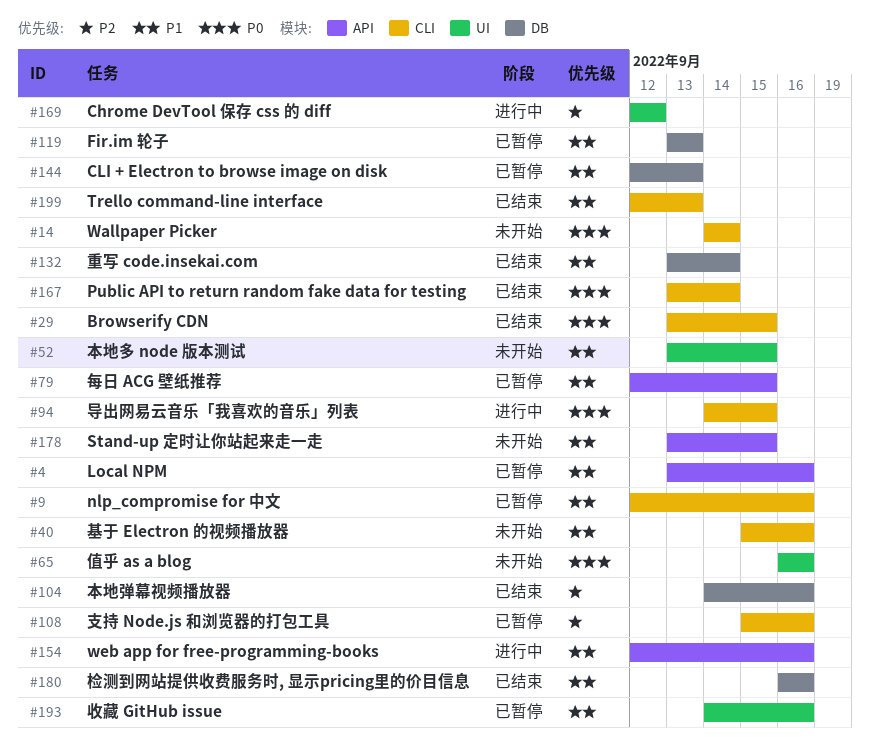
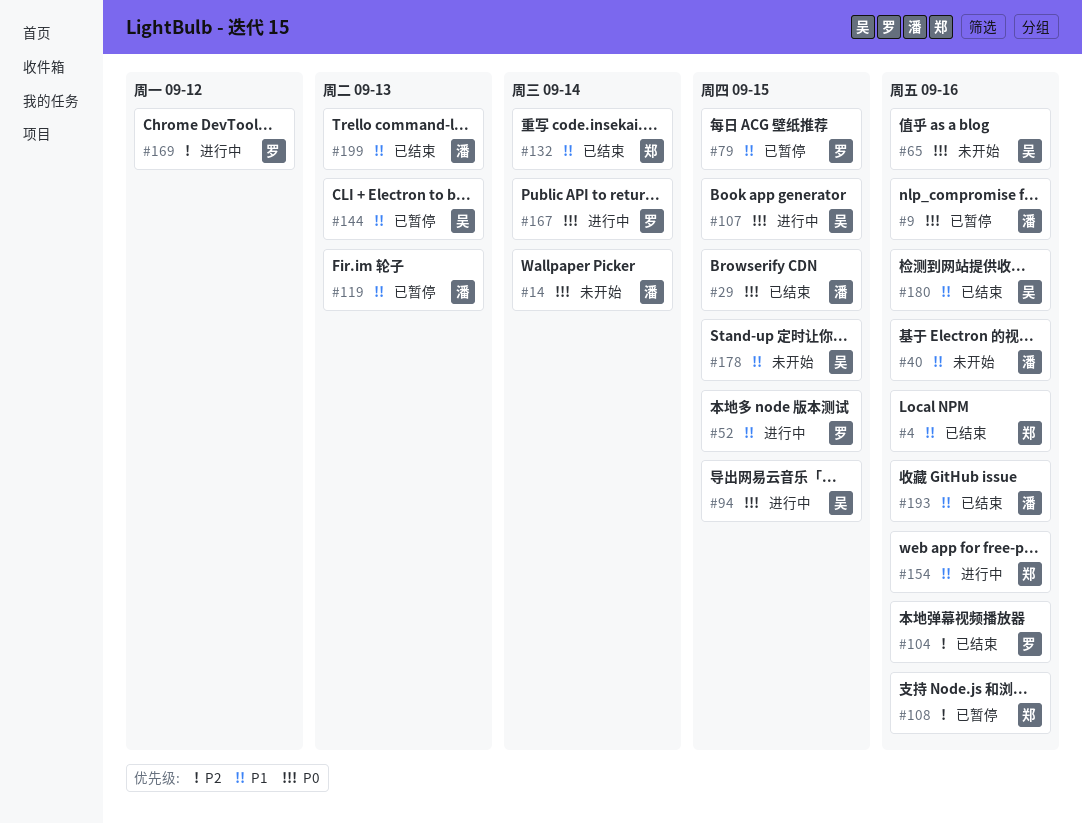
#4, status: 已暂停 -> 已结束
#9, priority: P1 -> P0
#52, status: 未开始 -> 进行中
#107: none -> present
#167, status: 已结束 -> 进行中
#193, status: 已暂停 -> 已结束

